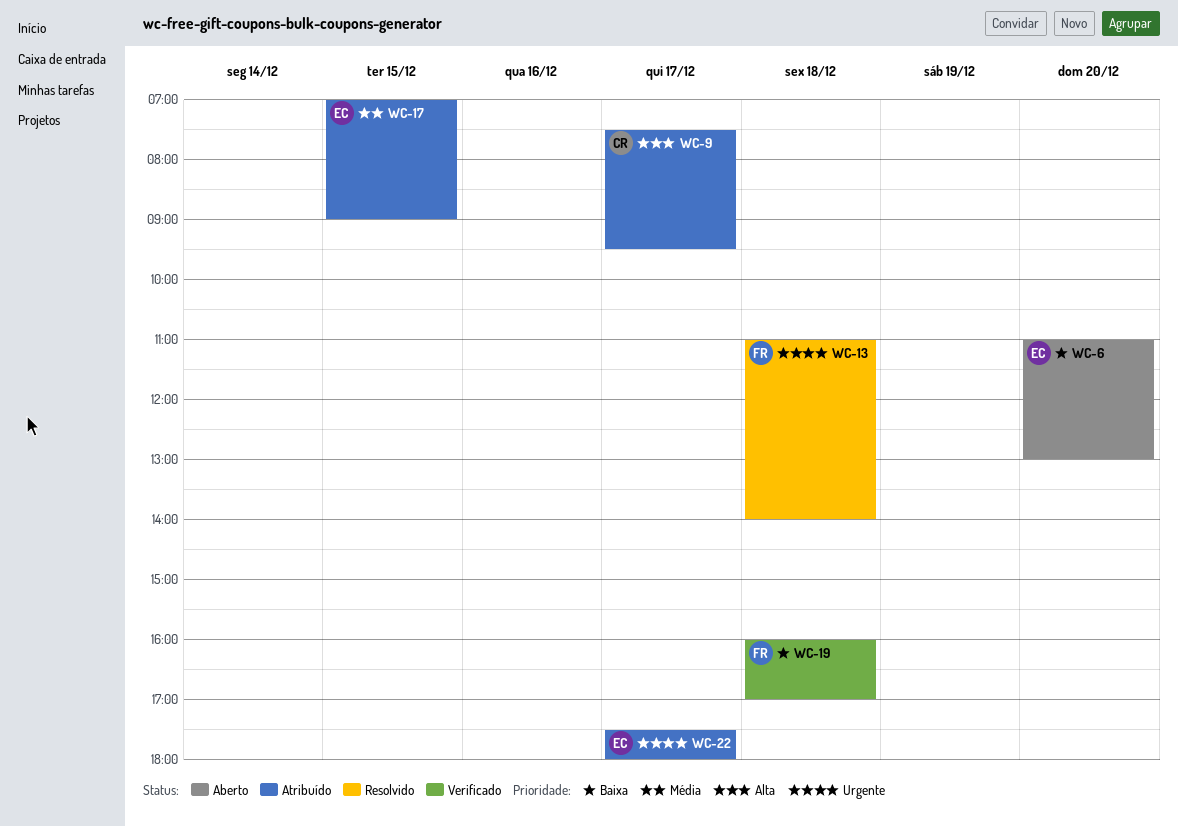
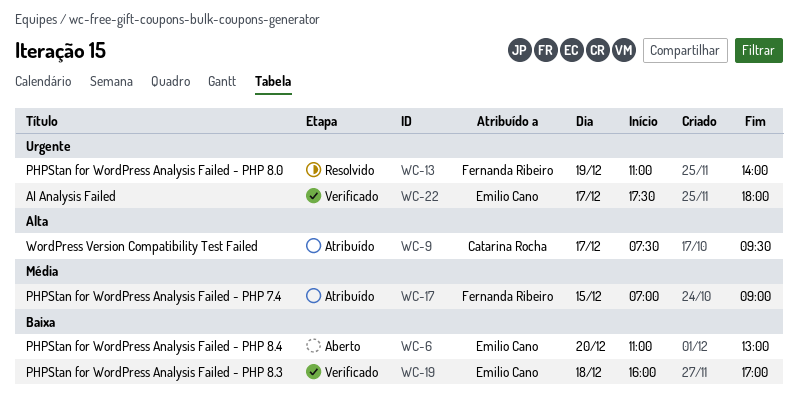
WC-13, day: Dec 18 -> Dec 19
WC-17, owner: Emilio Cano -> Fernanda Ribeiro
WC-19, owner: Fernanda Ribeiro -> Emilio Cano
WC-22, status: Atribuído -> Verificado

